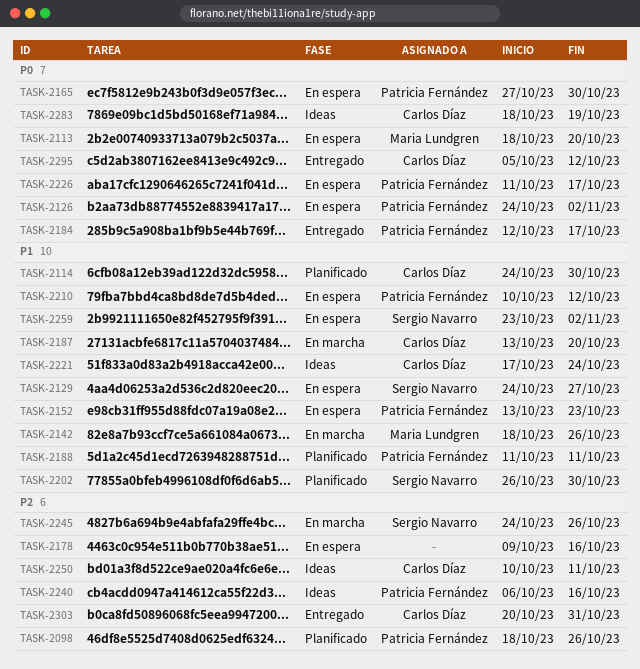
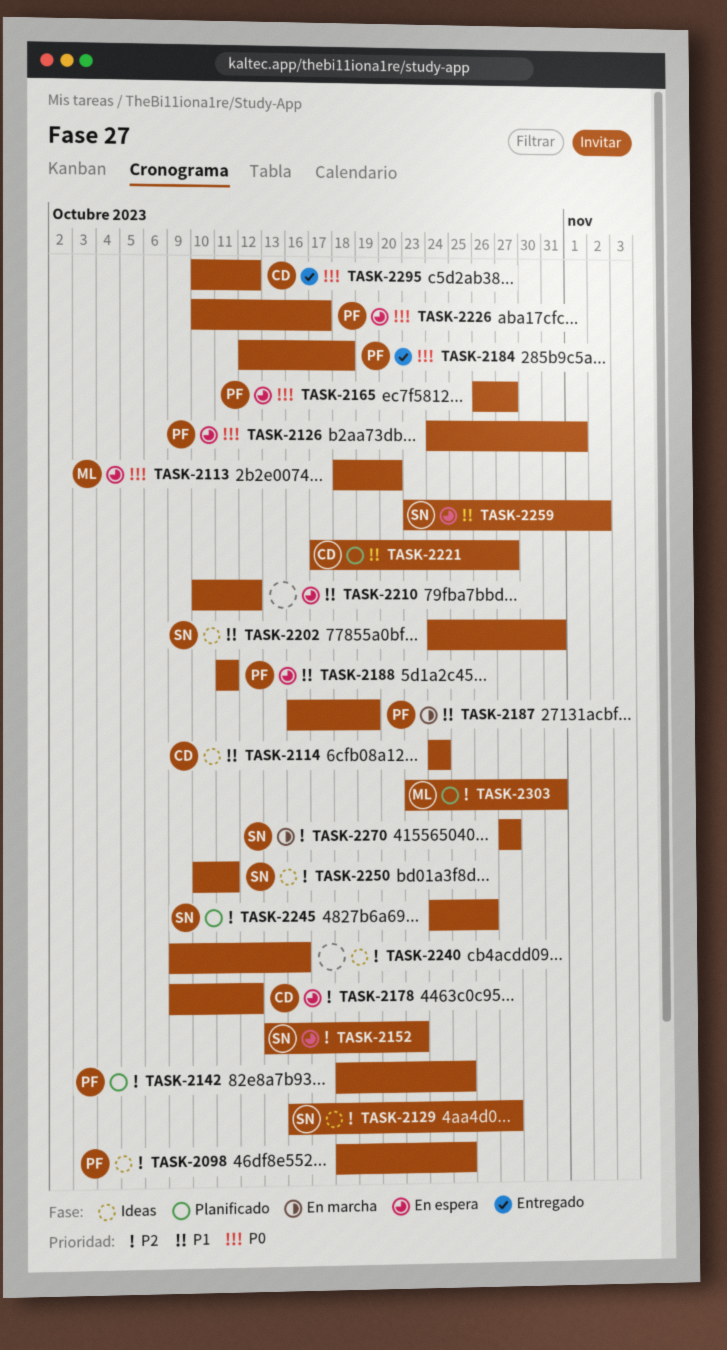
TASK-2098, status: Planificado -> Ideas
TASK-2098, due: Oct 26 -> Oct 25
TASK-2114, status: Planificado -> Ideas
TASK-2114, due: Oct 30 -> Oct 24
TASK-2126, due: Nov 2 -> Nov 1
TASK-2129, status: En espera -> Ideas
TASK-2129, priority: P1 -> P2
TASK-2129, start: Oct 24 -> Oct 16
TASK-2142, status: En marcha -> Planificado
TASK-2142, owner: Maria Lundgren -> Patricia Fernández
TASK-2142, priority: P1 -> P2
TASK-2142, due: Oct 26 -> Oct 25
TASK-2152, owner: Patricia Fernández -> Sergio Navarro
TASK-2152, priority: P1 -> P2
TASK-2165, start: Oct 27 -> Oct 26
TASK-2165, due: Oct 30 -> Oct 27
TASK-2178, owner: none -> Carlos Díaz
TASK-2178, due: Oct 16 -> Oct 12
TASK-2184, due: Oct 17 -> Oct 18
TASK-2187, owner: Carlos Díaz -> Patricia Fernández
TASK-2187, start: Oct 13 -> Oct 16
TASK-2187, due: Oct 20 -> Oct 19
TASK-2188, status: Planificado -> En espera
TASK-2202, status: Planificado -> Ideas
TASK-2202, start: Oct 26 -> Oct 24
TASK-2202, due: Oct 30 -> Oct 31
TASK-2210, owner: Patricia Fernández -> none
TASK-2221, status: Ideas -> Planificado
TASK-2221, due: Oct 24 -> Oct 27
TASK-2226, start: Oct 11 -> Oct 10
TASK-2240, owner: Patricia Fernández -> none
TASK-2240, start: Oct 6 -> Oct 9
TASK-2245, status: En marcha -> Planificado
TASK-2250, owner: Carlos Díaz -> Sergio Navarro
TASK-2270: none -> present
TASK-2283: present -> none
TASK-2295, start: Oct 5 -> Oct 10
TASK-2303, status: Entregado -> Planificado
TASK-2303, owner: Carlos Díaz -> Maria Lundgren
TASK-2303, start: Oct 20 -> Oct 23

